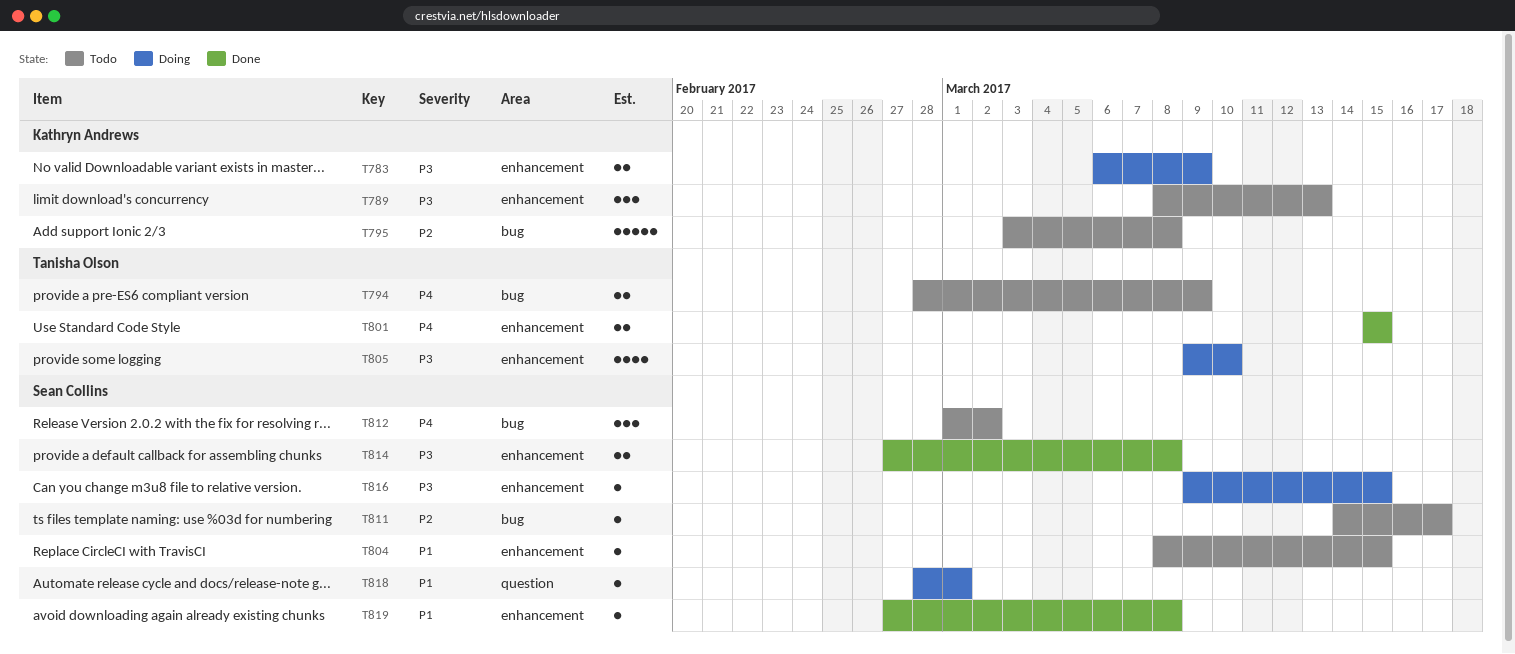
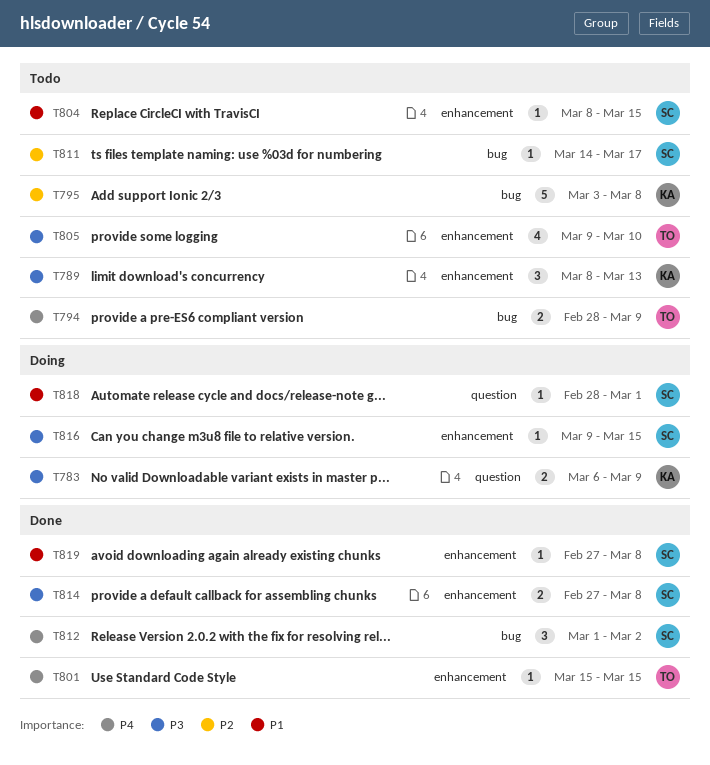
T783, label: enhancement -> question
T801, estimate: 2 -> 1
T805, status: Doing -> Todo
T812, status: Todo -> Done

